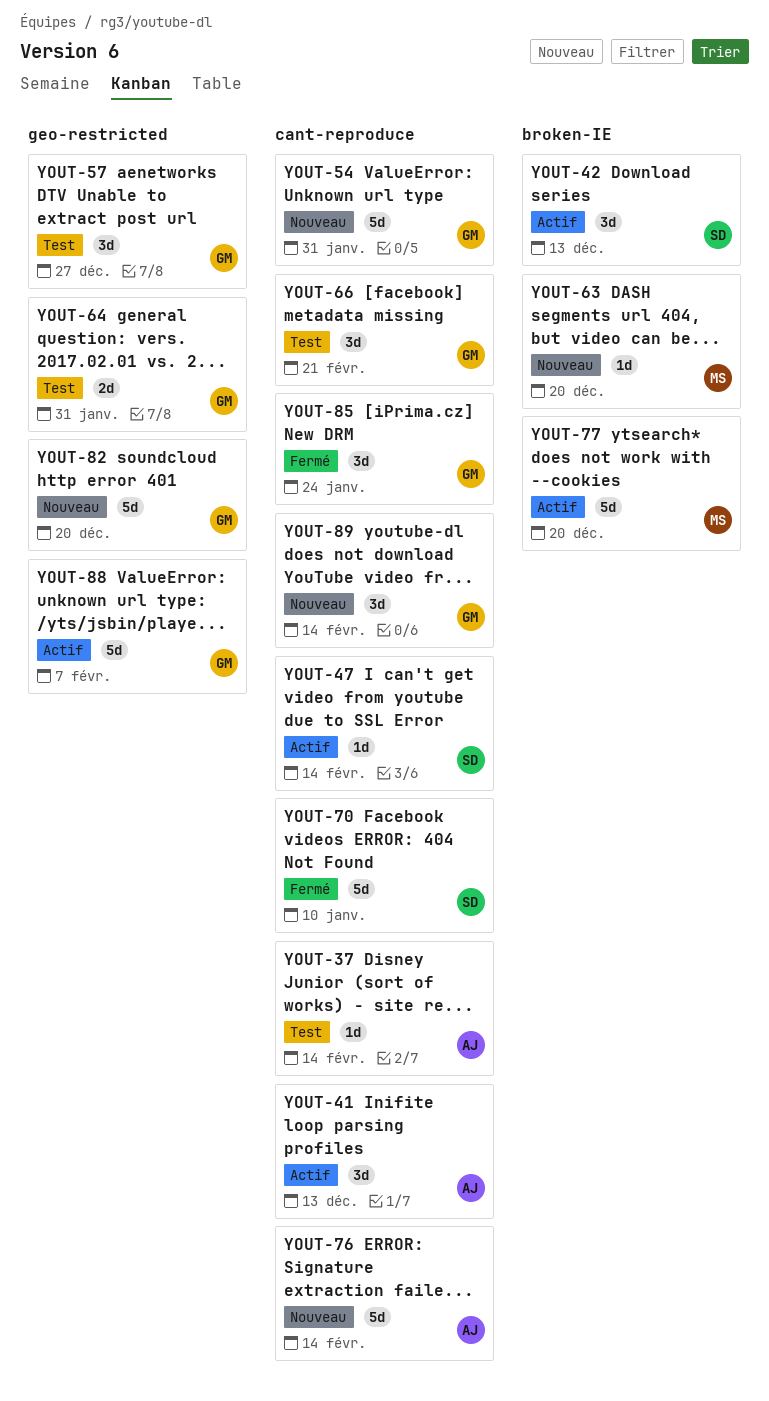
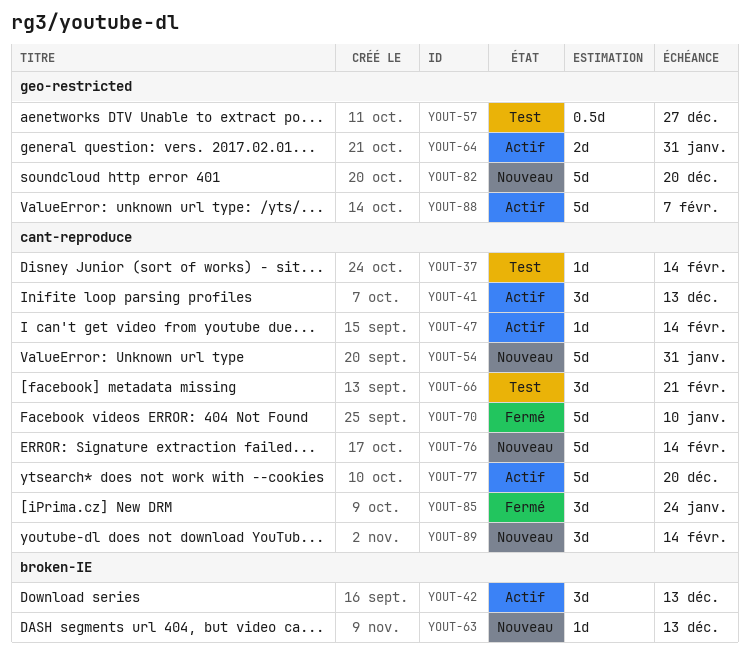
YOUT-57, estimate: 3d -> 0.5d
YOUT-63, due: Dec 20 -> Dec 13
YOUT-64, status: Test -> Actif
YOUT-77, label: broken-IE -> cant-reproduce

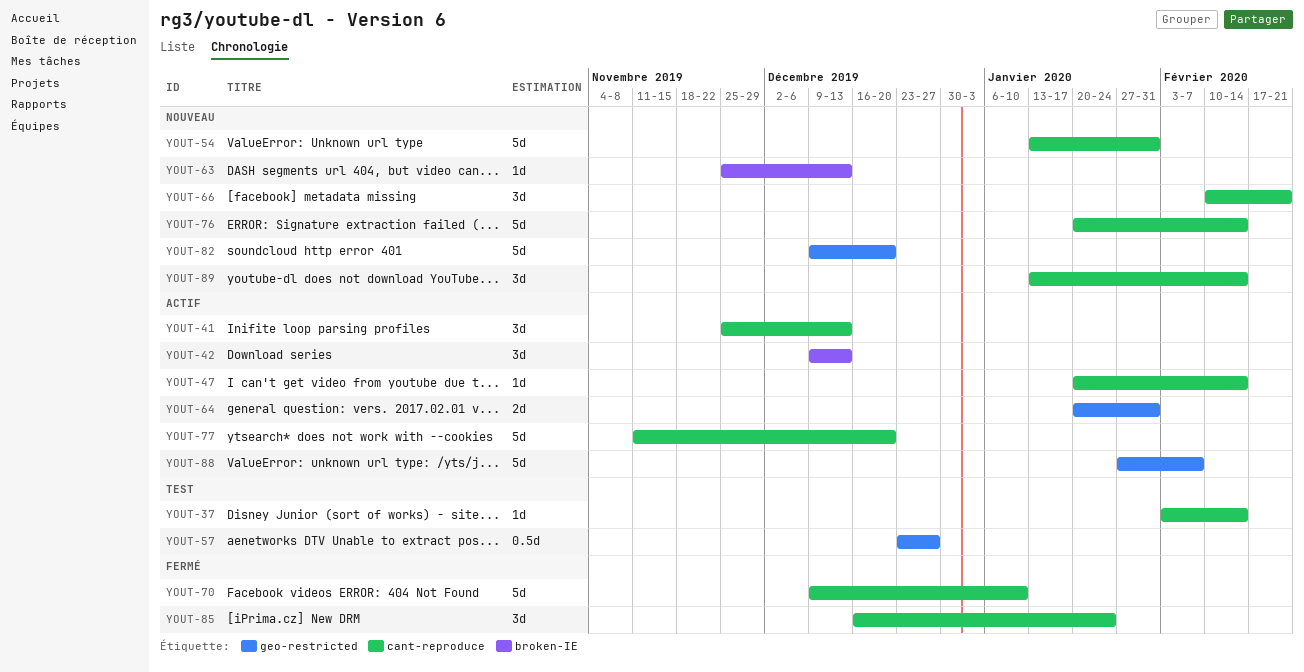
YOUT-66, status: Test -> Nouveau

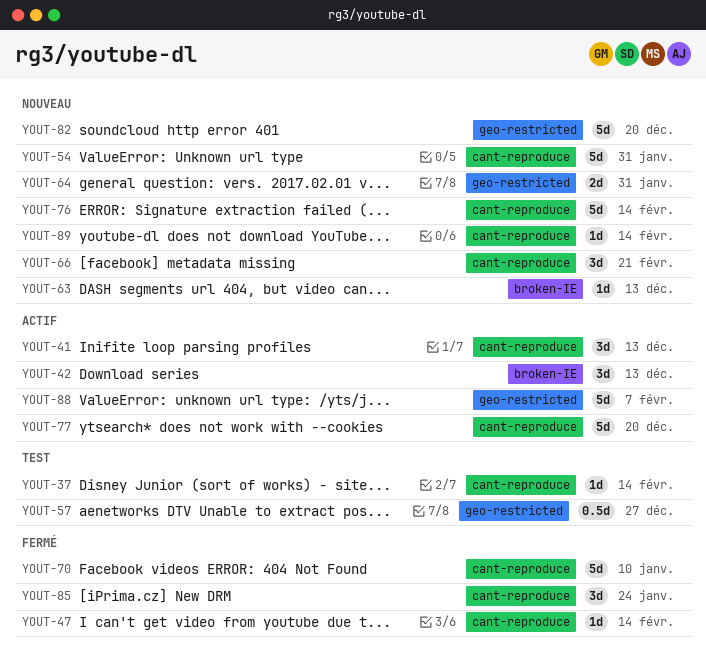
YOUT-47, status: Actif -> Fermé
YOUT-64, status: Actif -> Nouveau
YOUT-89, estimate: 3d -> 1d

